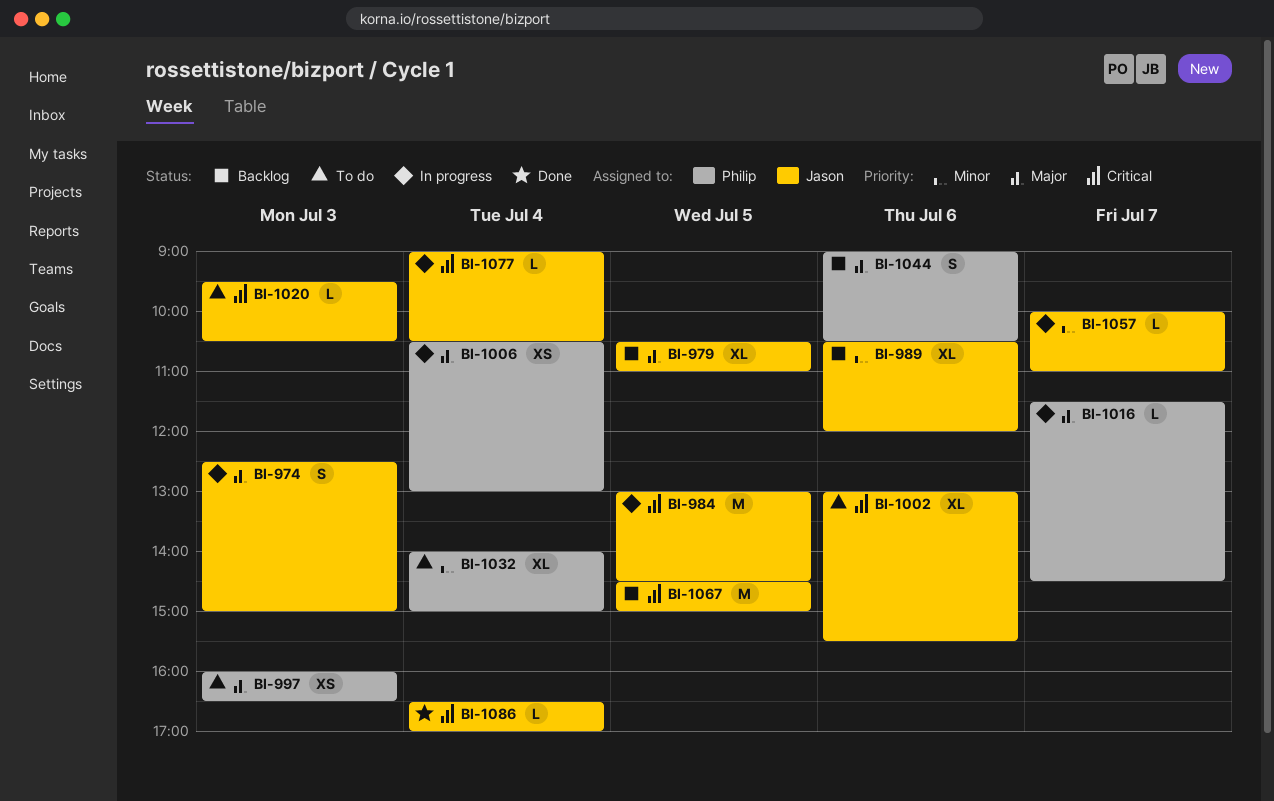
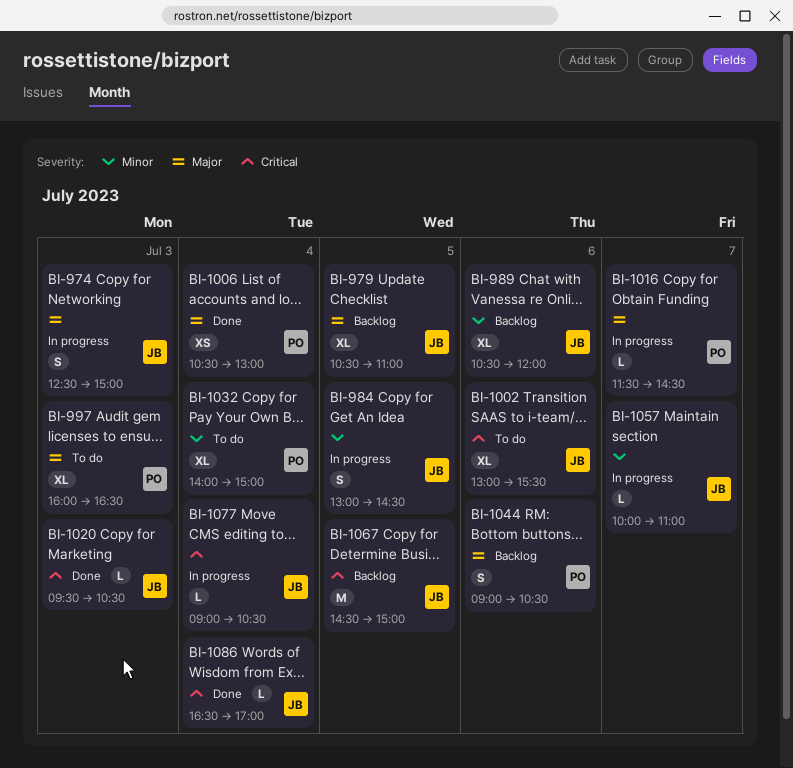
BI-984, priority: Critical -> Minor
BI-984, estimate: M -> S
BI-997, estimate: XS -> XL
BI-1006, status: In progress -> Done
BI-1020, status: To do -> Done

